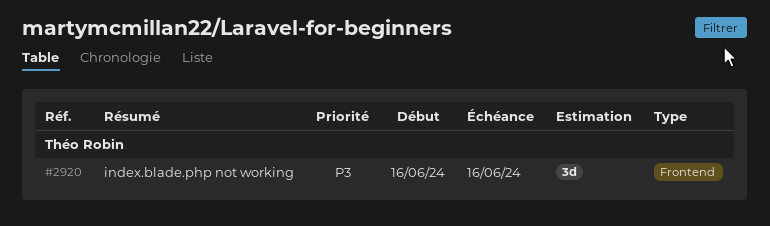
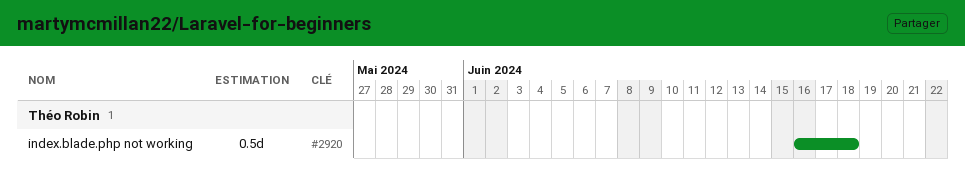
#2920, estimate: 3d -> 0.5d
#2920, due: Jun 16 -> Jun 18

